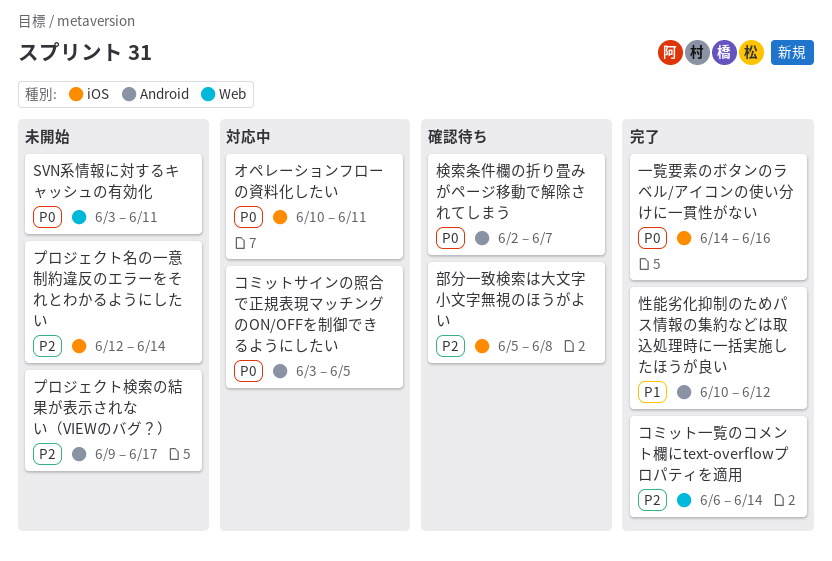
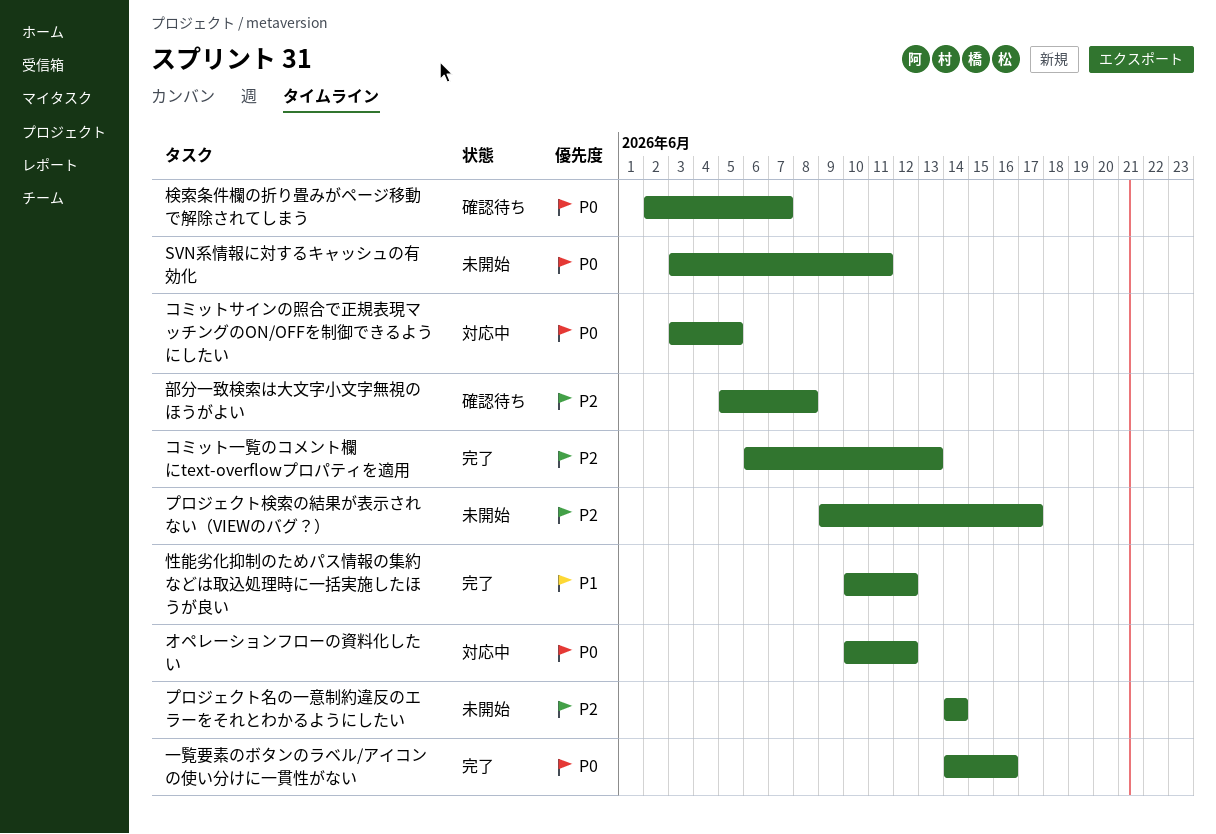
オペレーションフローの資料化したい, due: Jun 11 -> Jun 12
コミット一覧のコメント欄にtext-overflowプロパティを適用, due: Jun 14 -> Jun 13
プロジェクト名の一意制約違反のエラーをそれとわかるようにしたい, start: Jun 12 -> Jun 14

